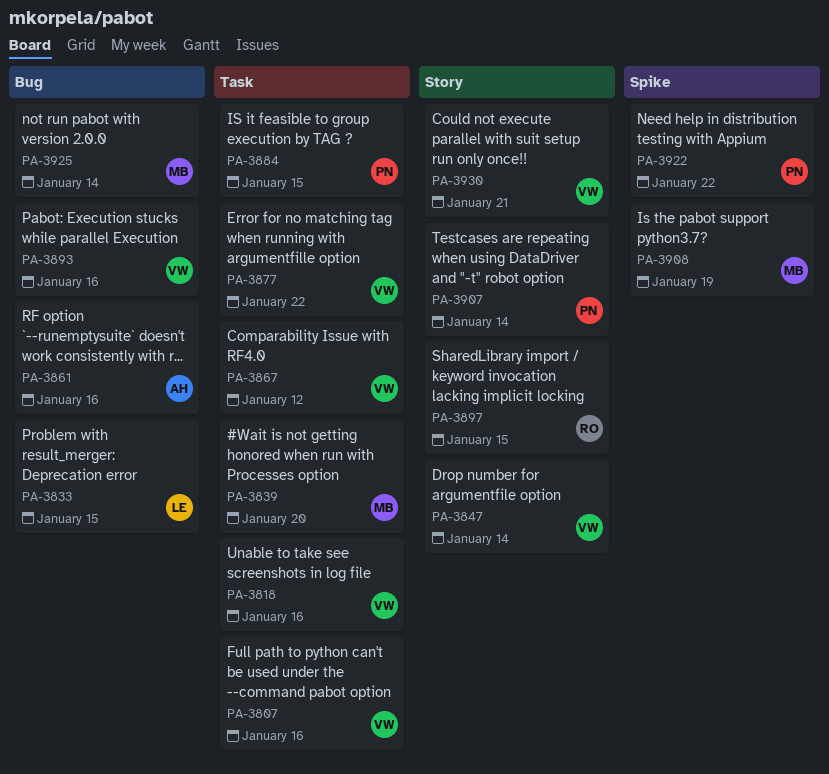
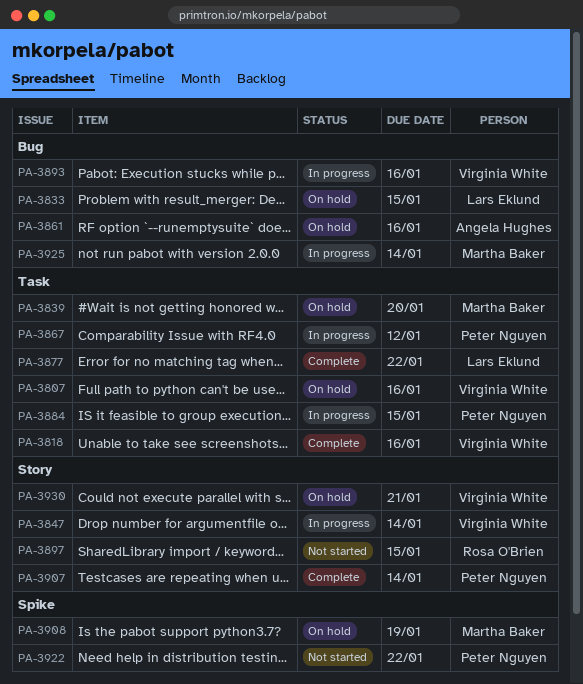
PA-3867, owner: Virginia White -> Peter Nguyen
PA-3877, owner: Virginia White -> Lars Eklund

